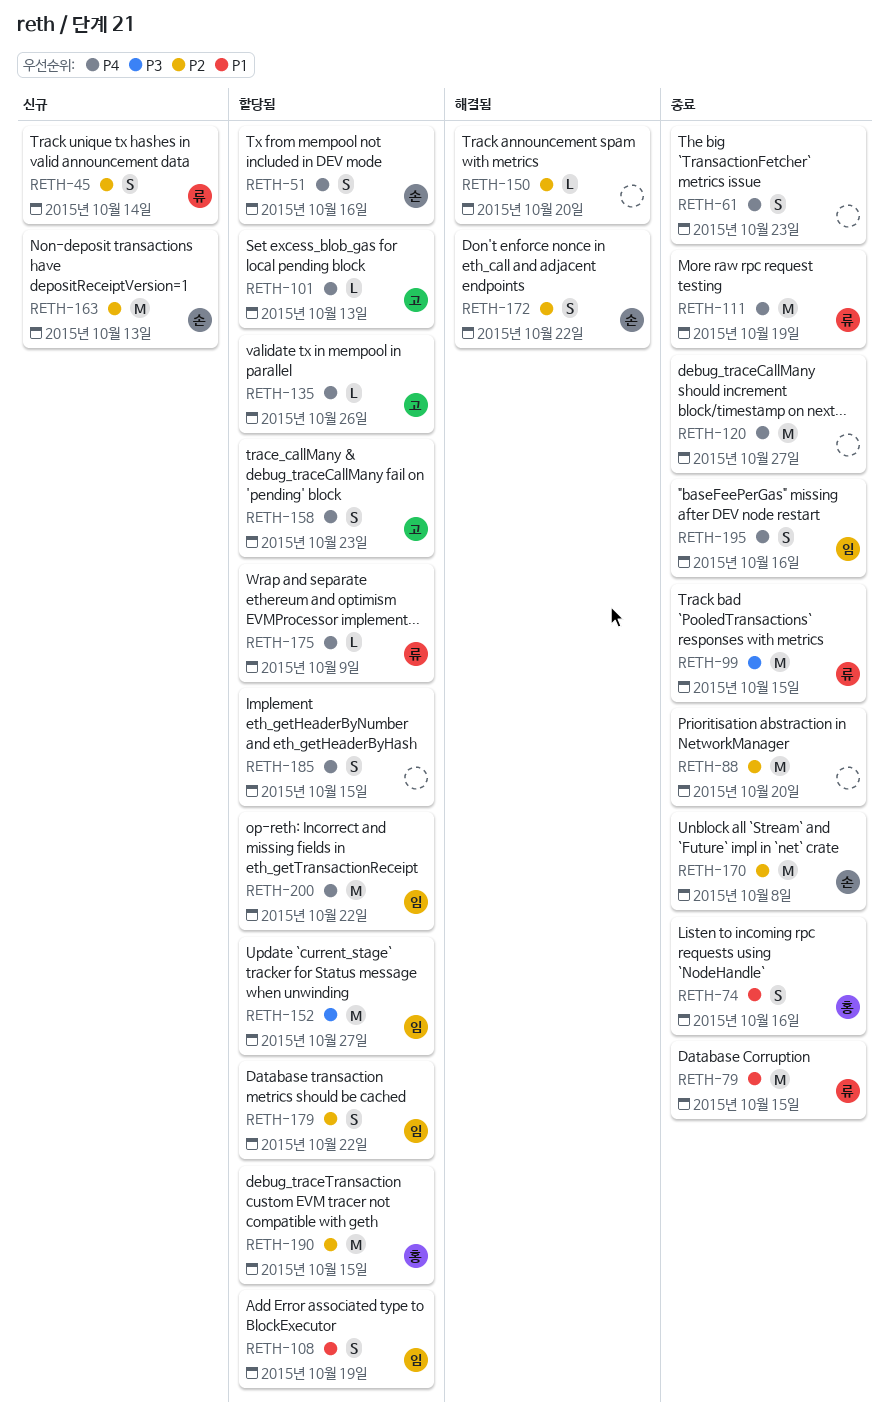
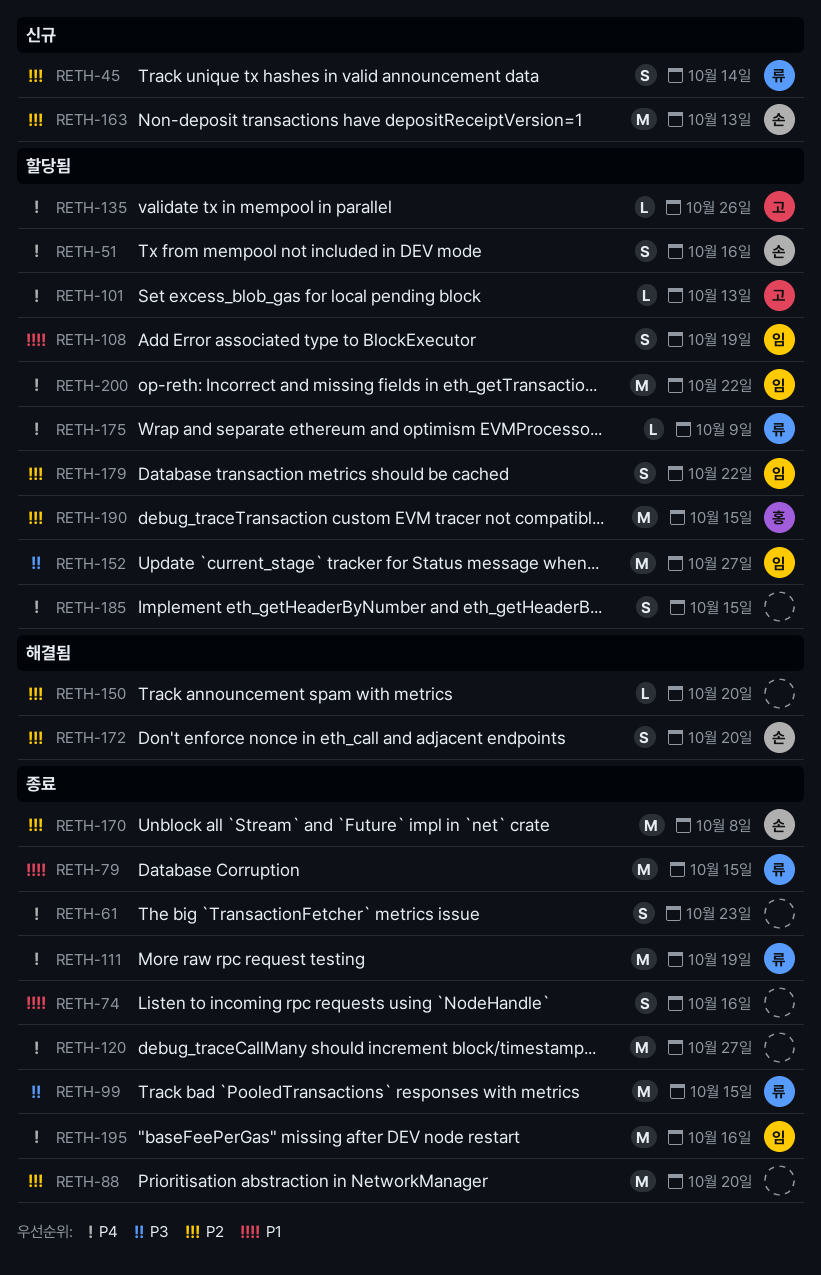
RETH-74, owner: 홍 -> none
RETH-158: present -> none
RETH-172, due: Oct 22 -> Oct 20
RETH-195, estimate: S -> M

